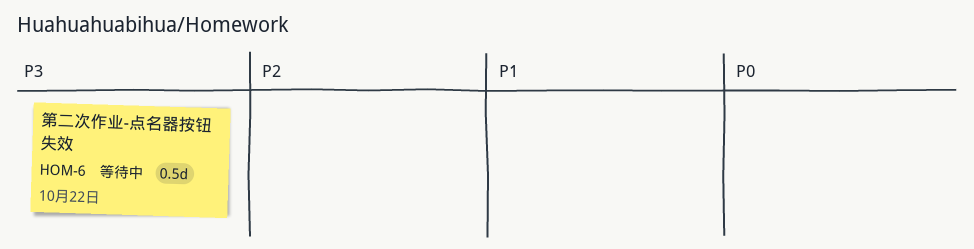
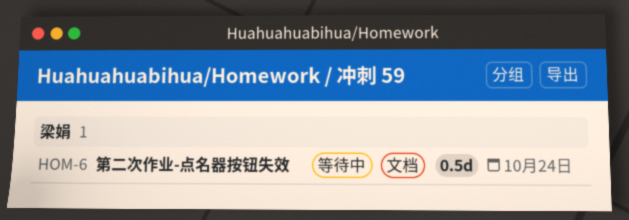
HOM-6, due: Oct 22 -> Oct 24

